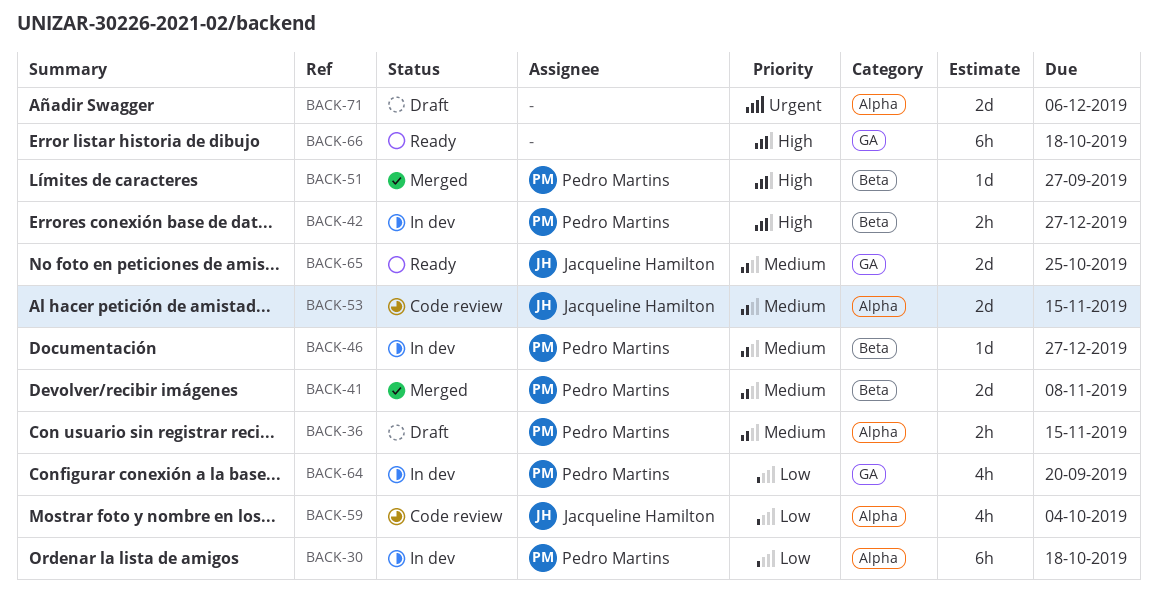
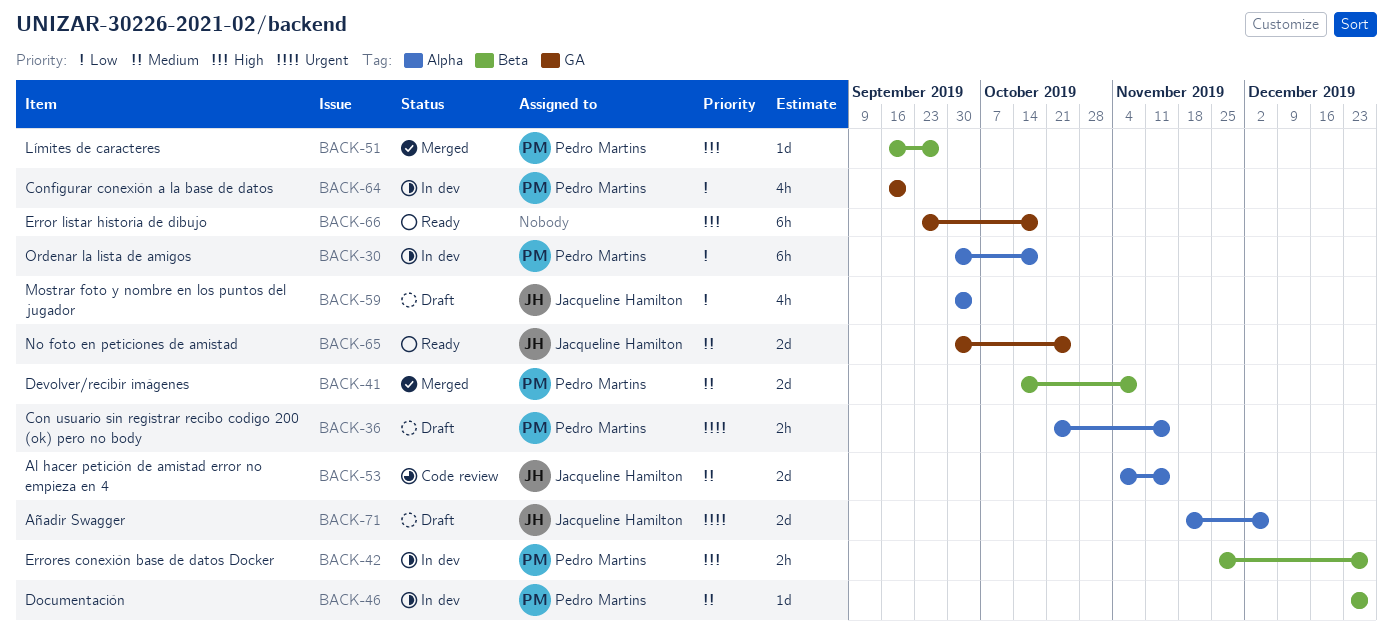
BACK-36, priority: Medium -> Urgent
BACK-59, status: Code review -> Draft
BACK-71, owner: none -> Jacqueline Hamilton

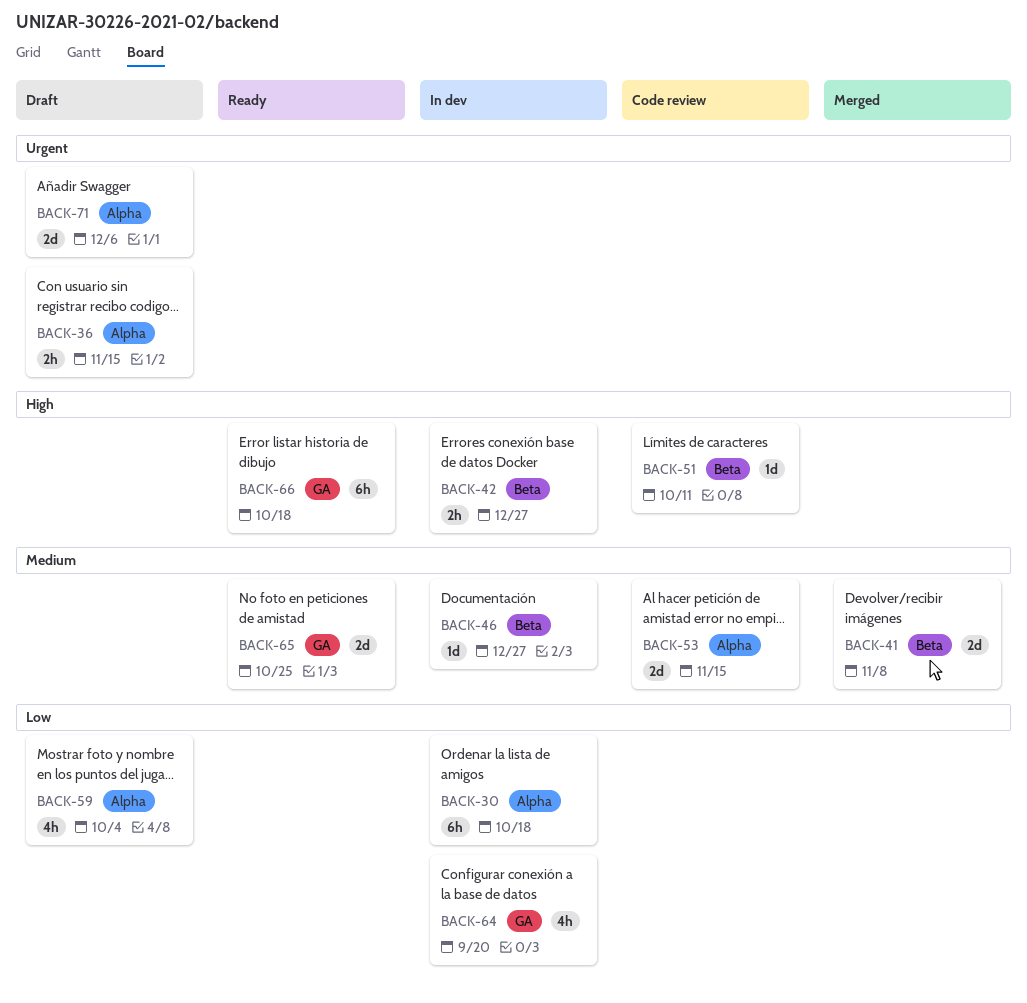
BACK-51, status: Merged -> Code review
BACK-51, due: Sep 27 -> Oct 11

